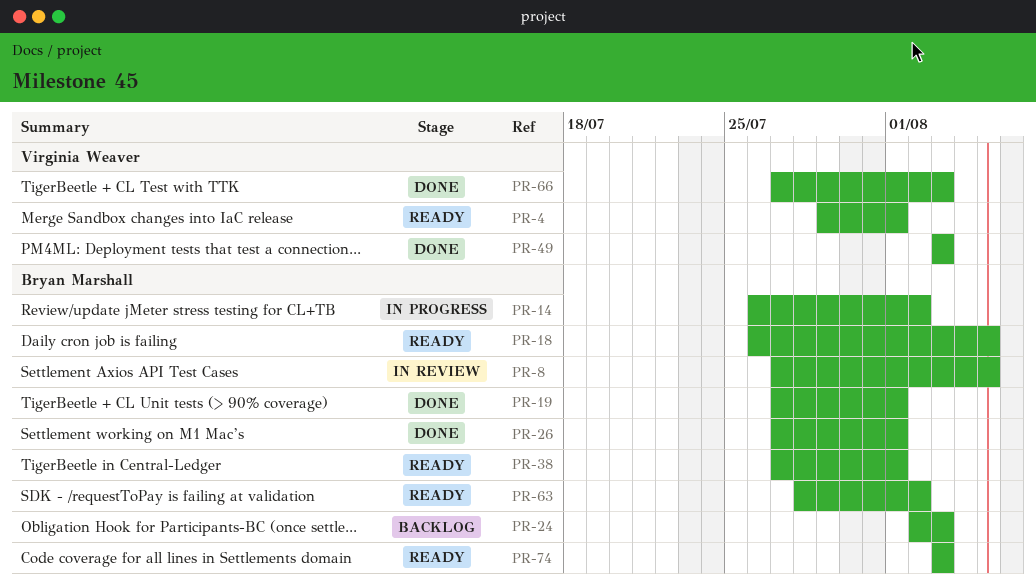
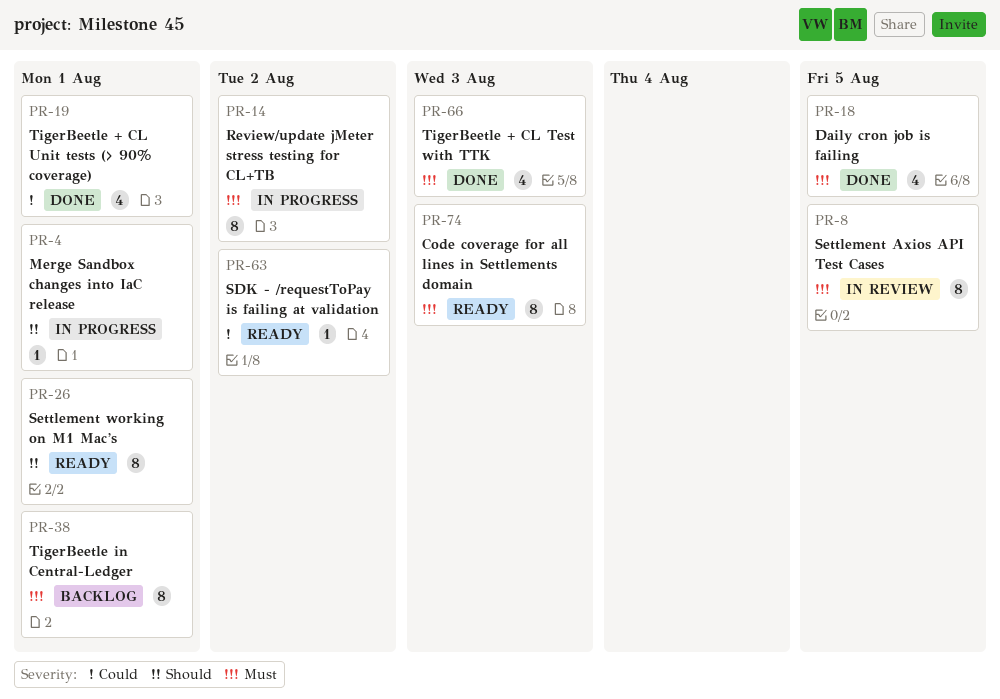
PR-4, status: Ready -> In progress
PR-18, status: Ready -> Done
PR-24: present -> none
PR-26, status: Done -> Ready
PR-38, status: Ready -> Backlog
PR-49: present -> none

